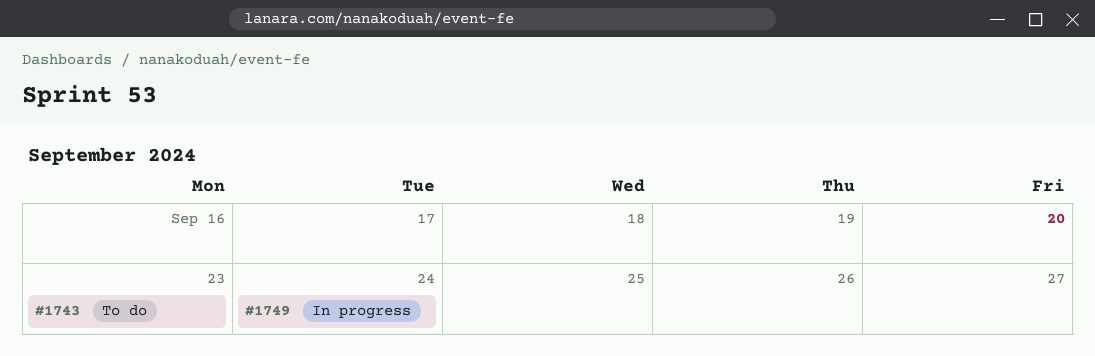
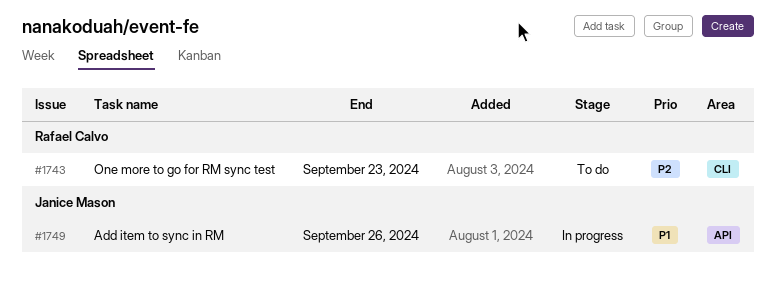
#1749, due: Sep 24 -> Sep 26

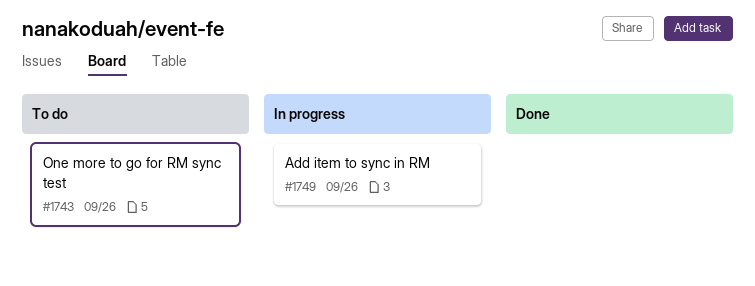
#1743, due: Sep 23 -> Sep 26

